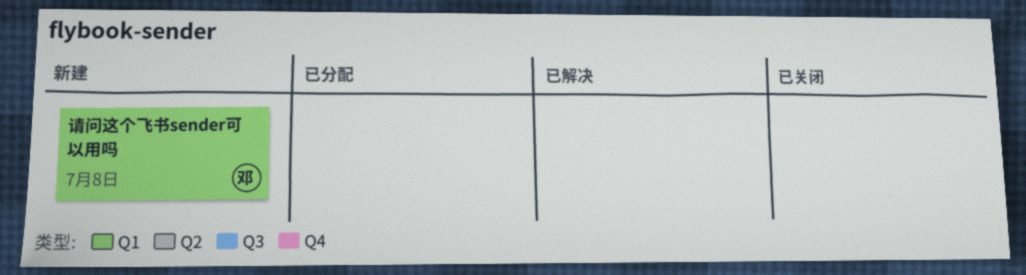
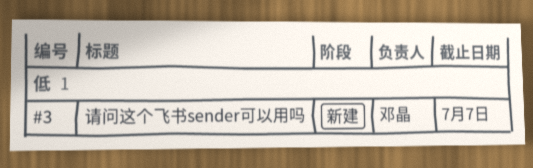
请问这个飞书sender可以用吗, due: Jul 8 -> Jul 7

